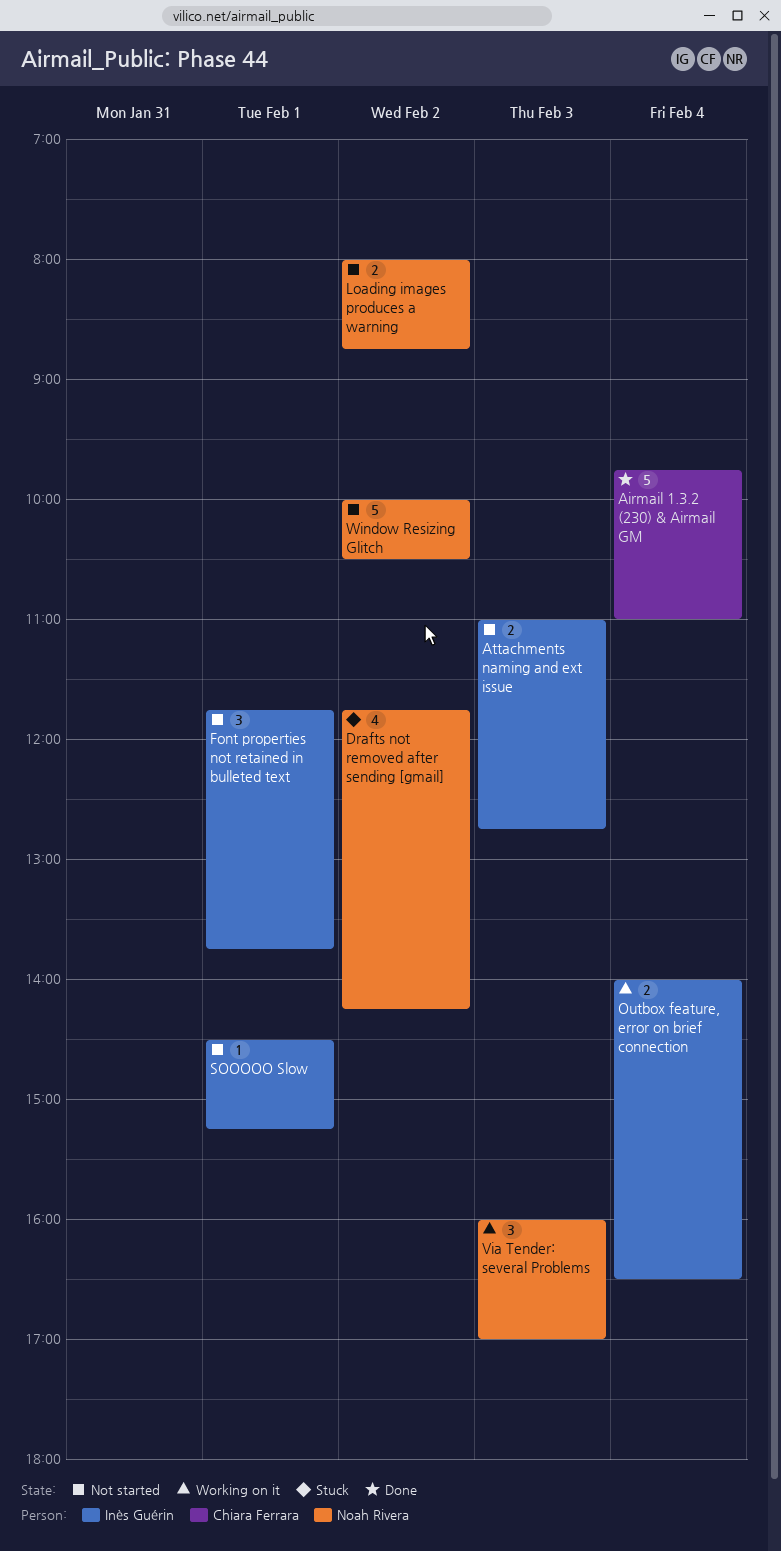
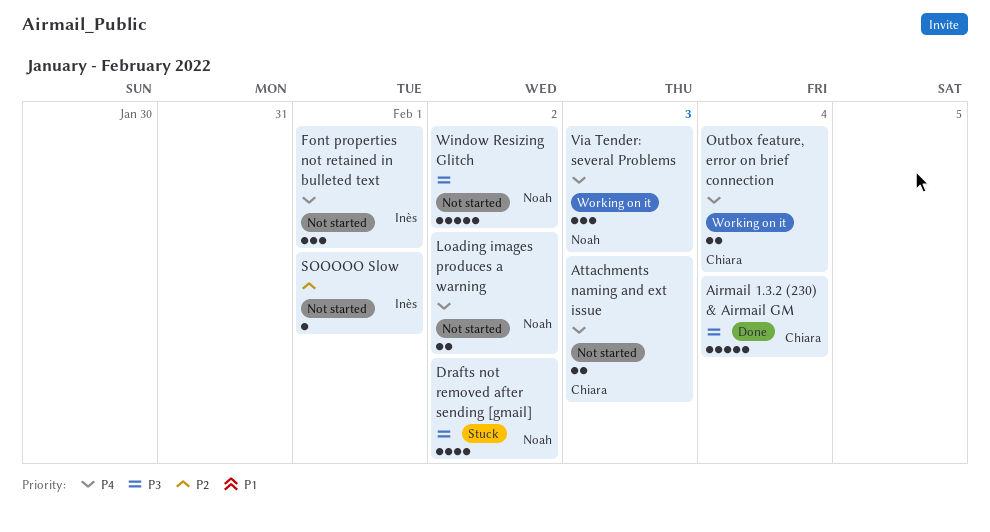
Attachments naming and ext issue, owner: Inès Guérin -> Chiara Ferrara
Outbox feature, error on brief connection, owner: Inès Guérin -> Chiara Ferrara

